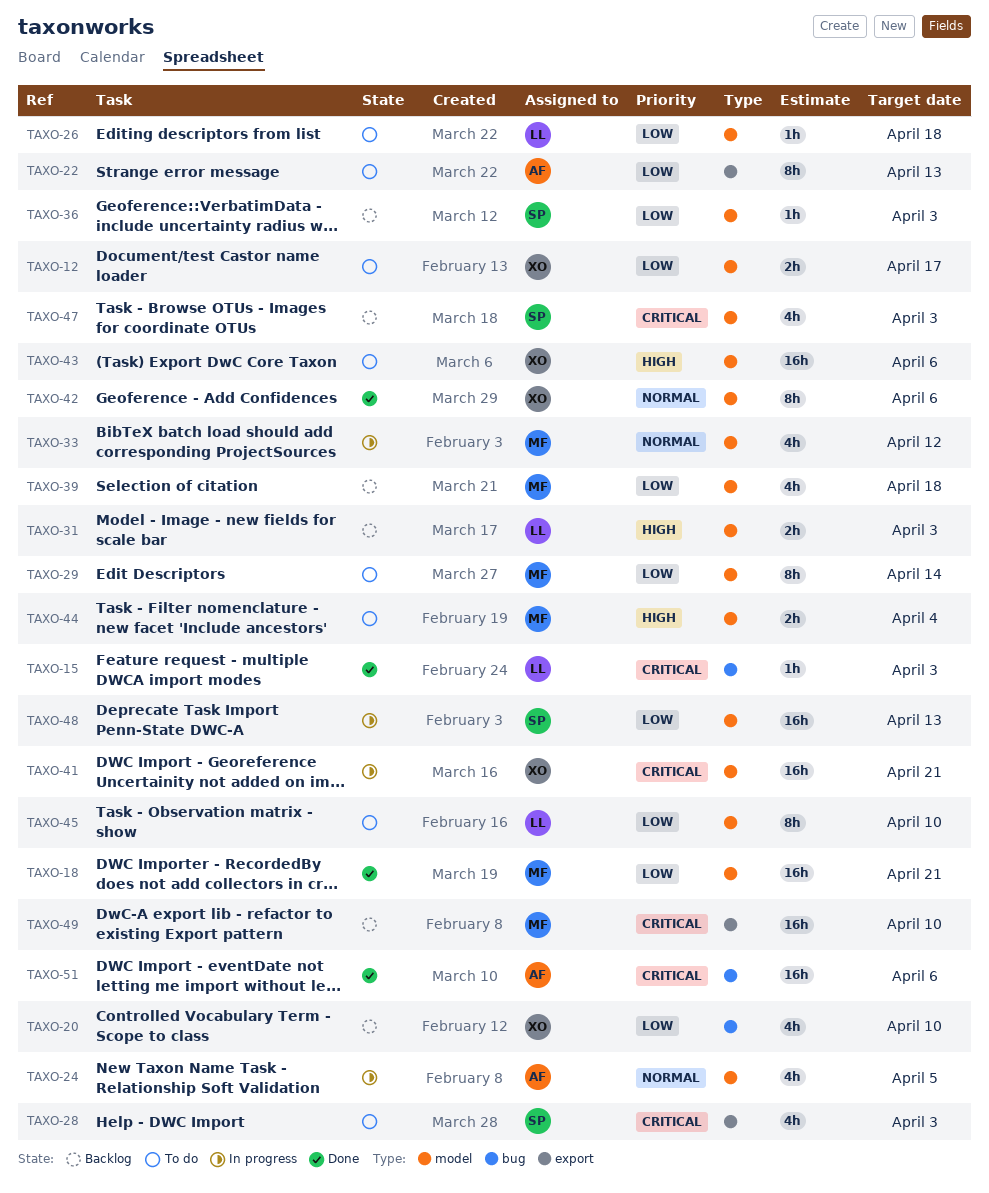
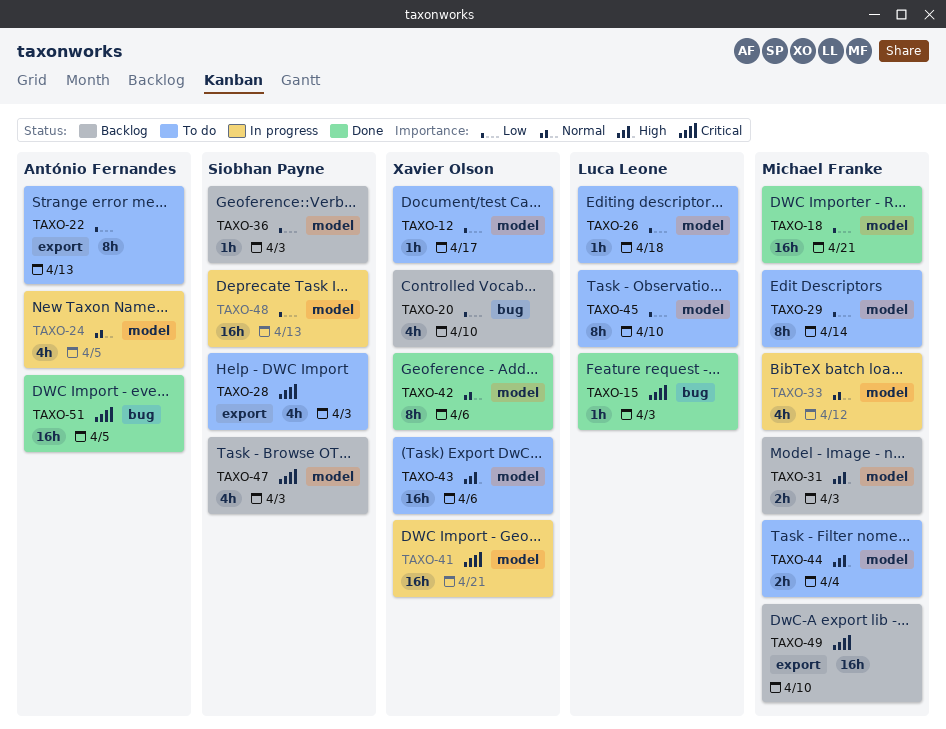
TAXO-12, estimate: 2h -> 1h
TAXO-31, owner: Luca Leone -> Michael Franke
TAXO-39: present -> none
TAXO-51, due: Apr 6 -> Apr 5

